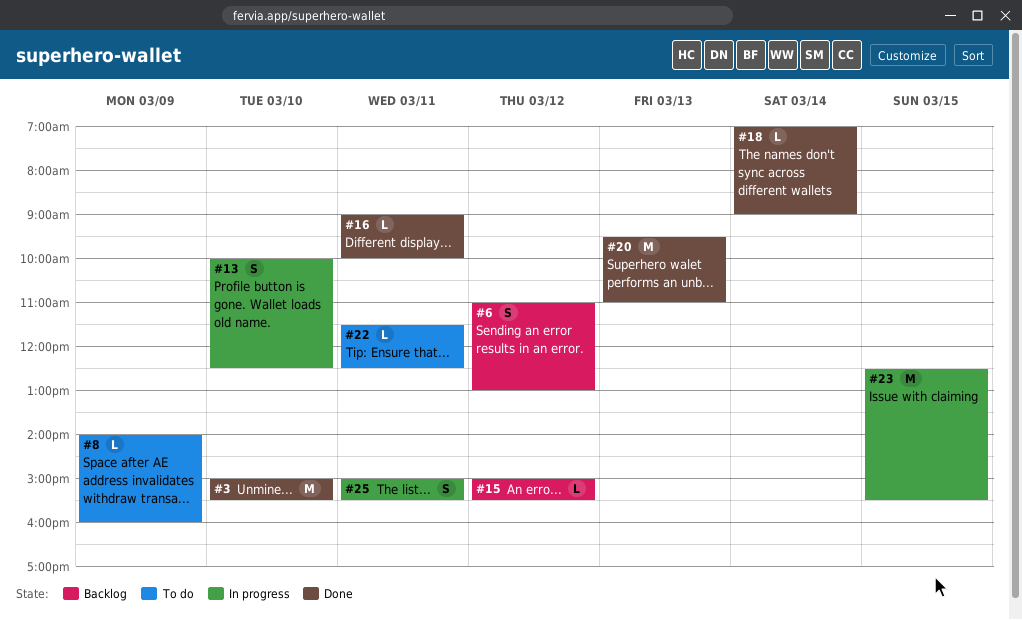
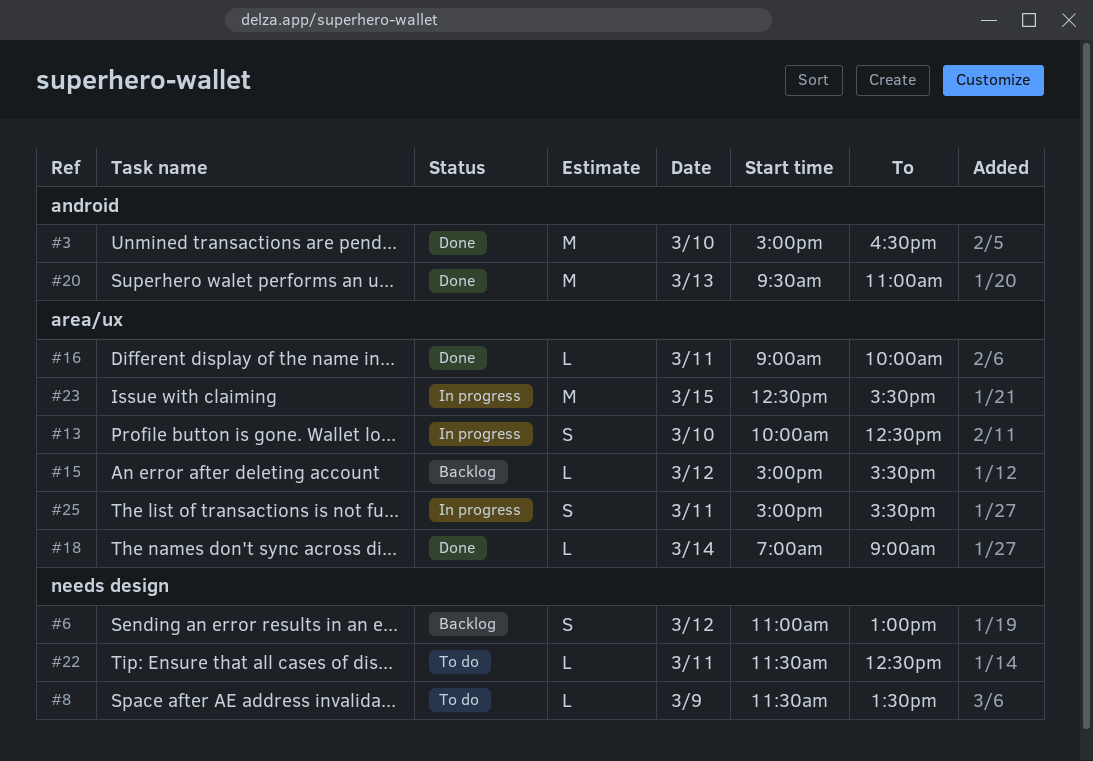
#3, ends: 15:30 -> 16:30
#8, begins: 14:00 -> 11:30
#8, ends: 16:00 -> 13:30

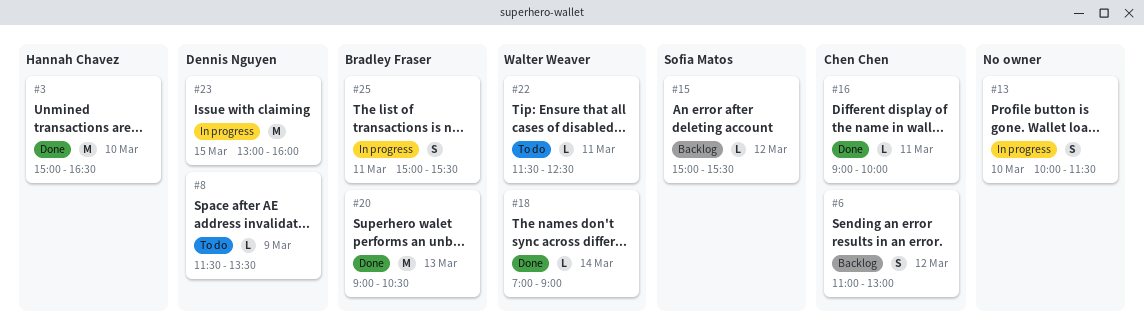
#13, ends: 12:30 -> 11:30
#20, begins: 09:30 -> 09:00
#20, ends: 11:00 -> 10:30
#23, begins: 12:30 -> 13:00
#23, ends: 15:30 -> 16:00

